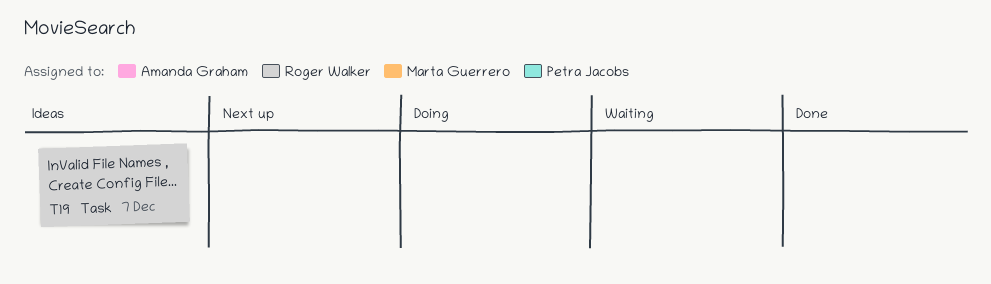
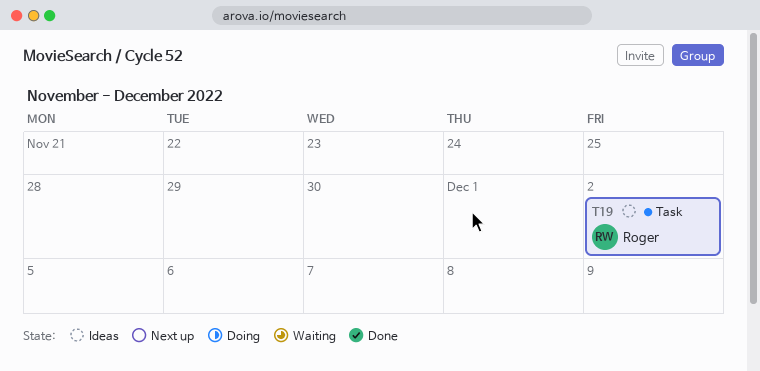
T19, due: Dec 7 -> Dec 2

